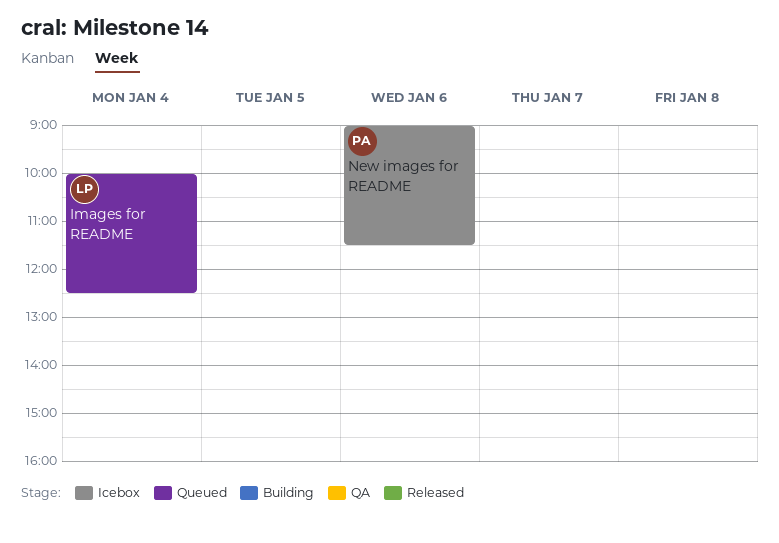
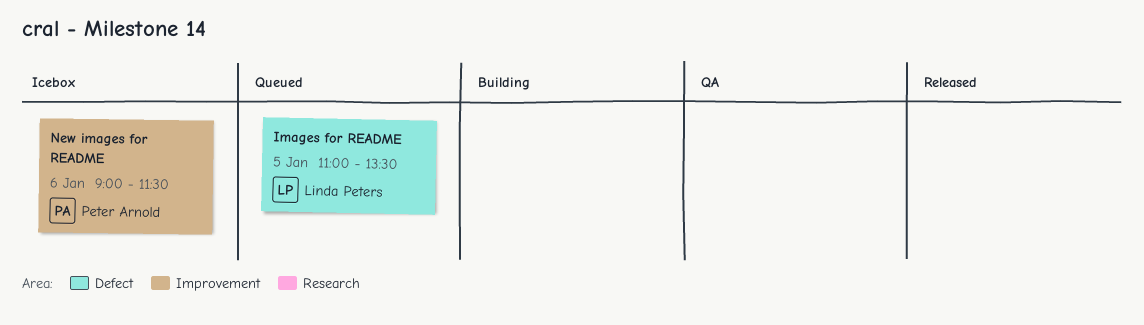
Images for README, day: Jan 4 -> Jan 5
Images for README, begins: 10:00 -> 11:00
Images for README, ends: 12:30 -> 13:30

